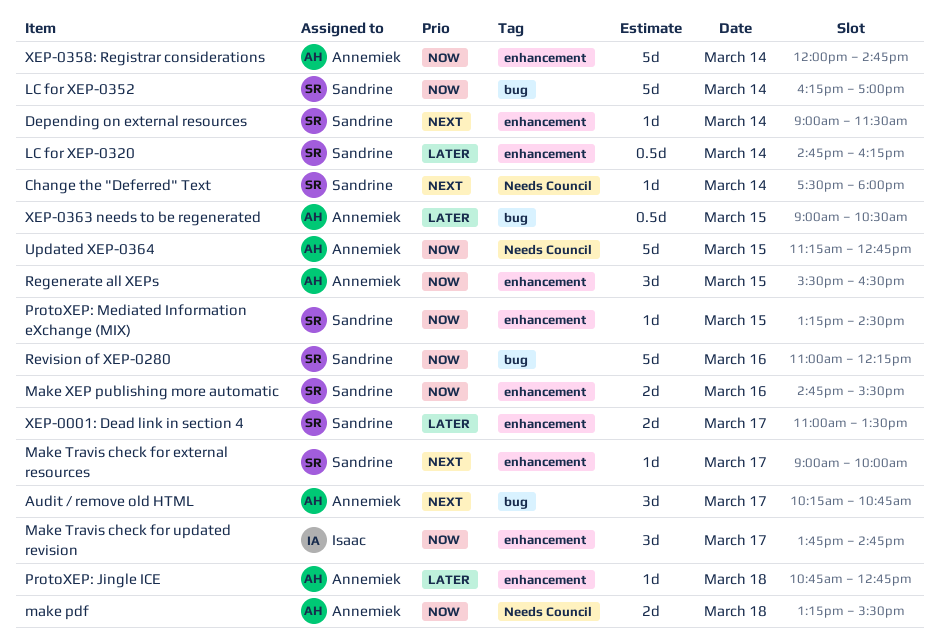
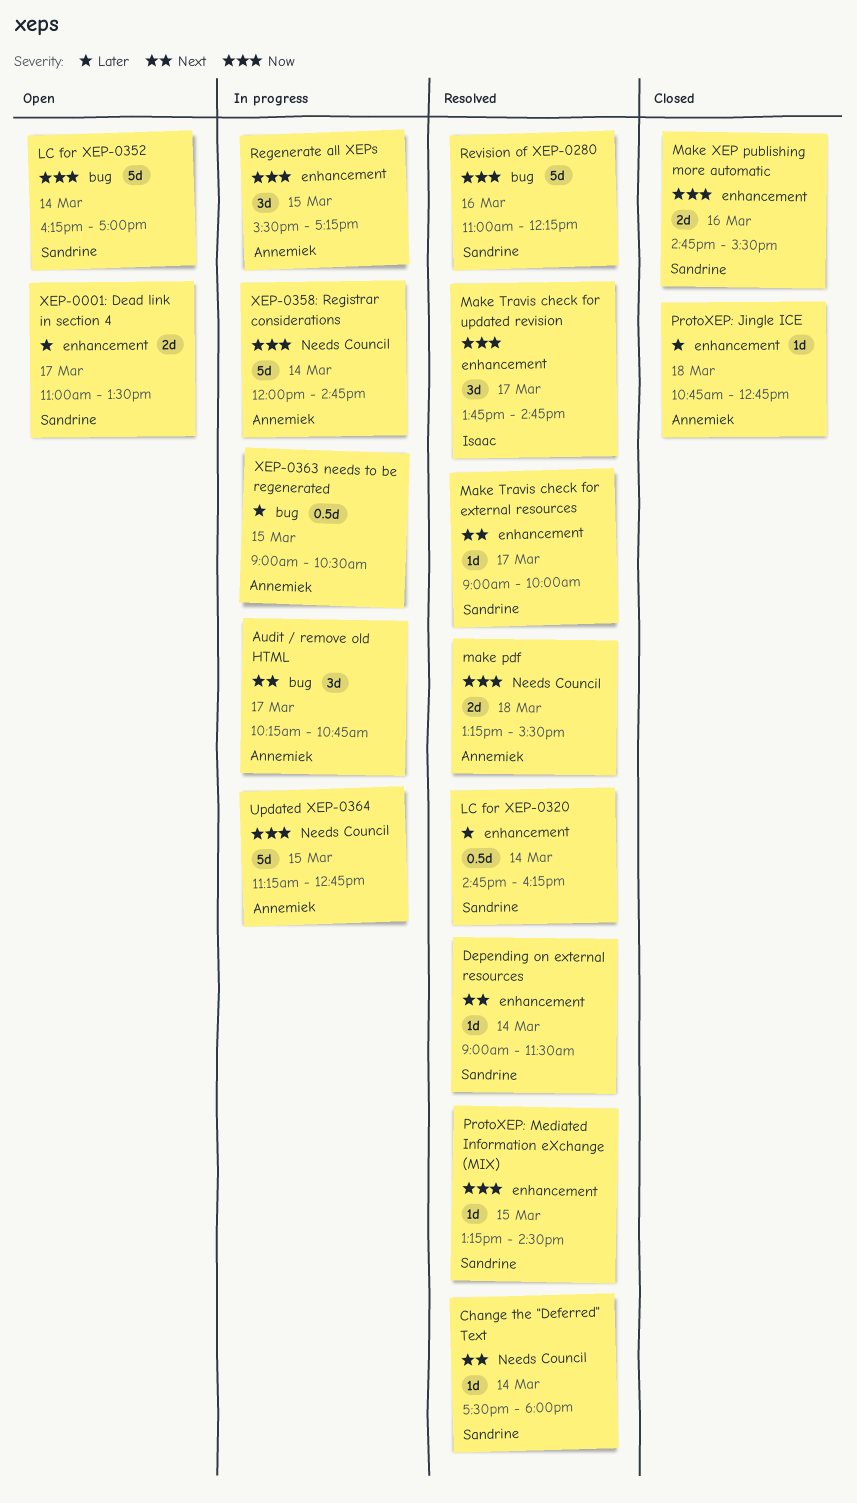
Regenerate all XEPs, ends: 16:30 -> 17:15
XEP-0358: Registrar considerations, label: enhancement -> Needs Council

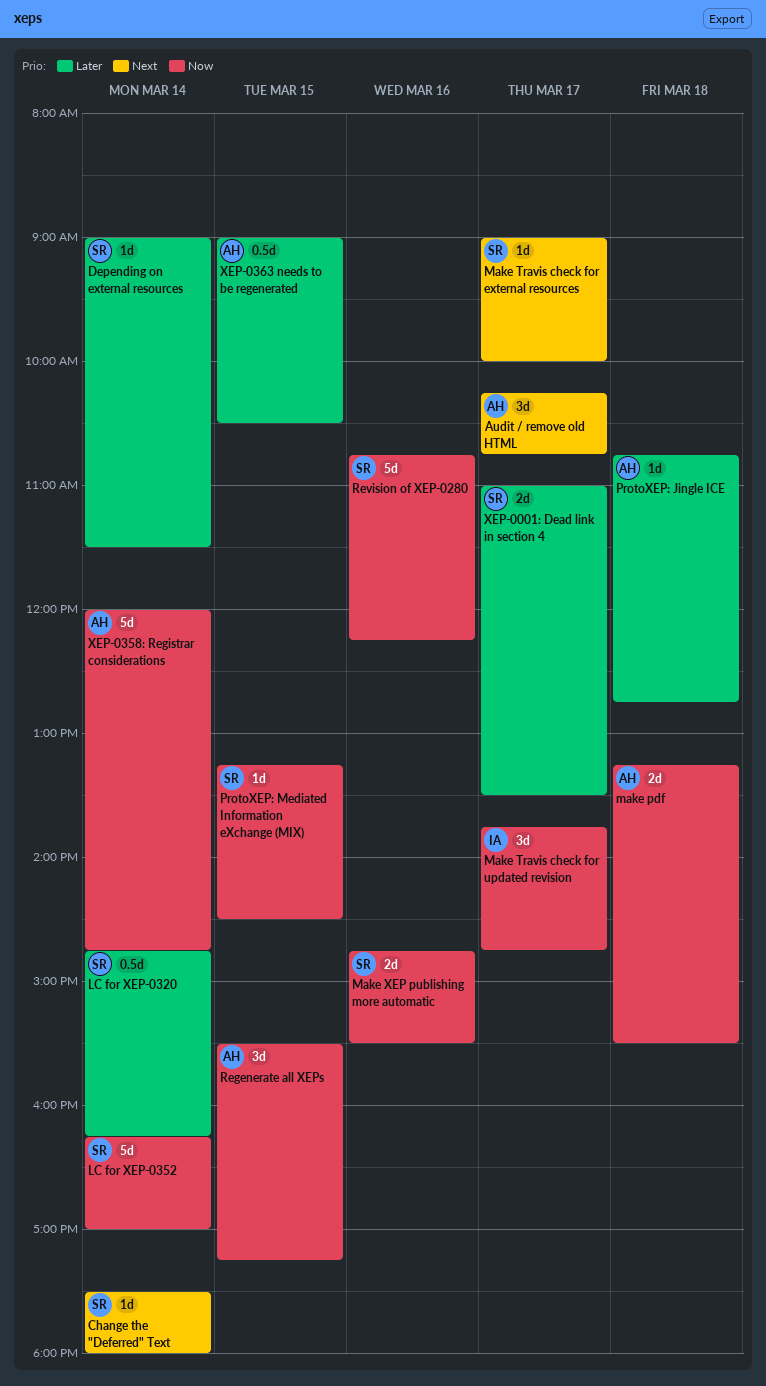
Depending on external resources, priority: Next -> Later
Revision of XEP-0280, begins: 11:00 -> 10:45
Updated XEP-0364: present -> none

